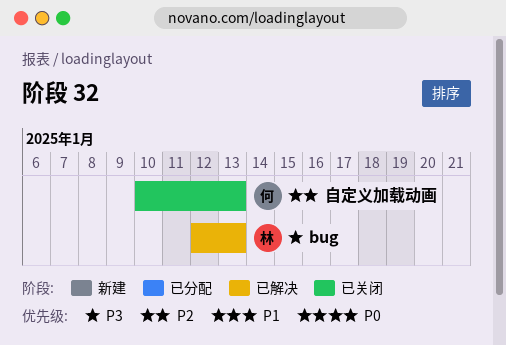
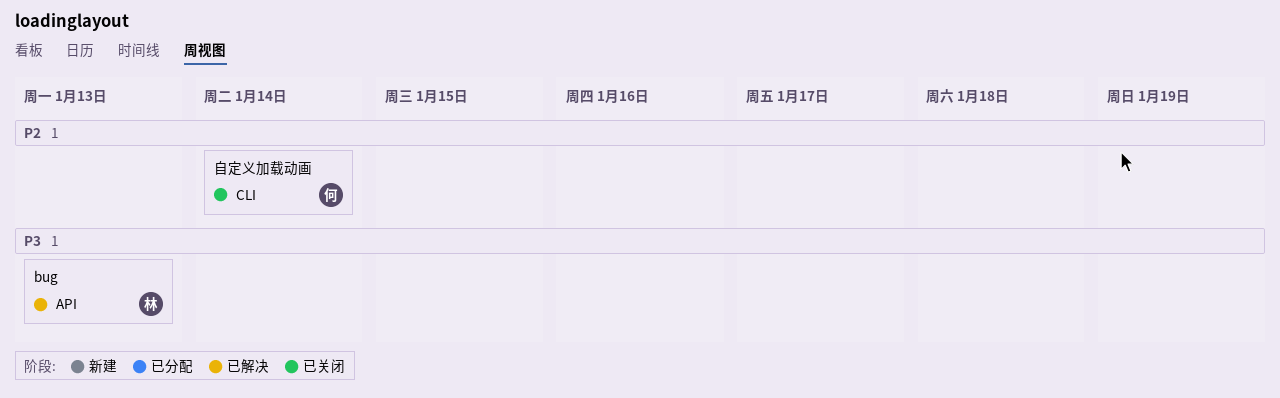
自定义加载动画, due: Jan 13 -> Jan 14

